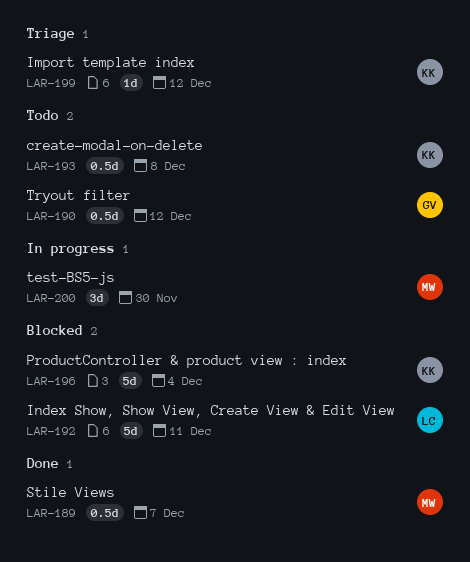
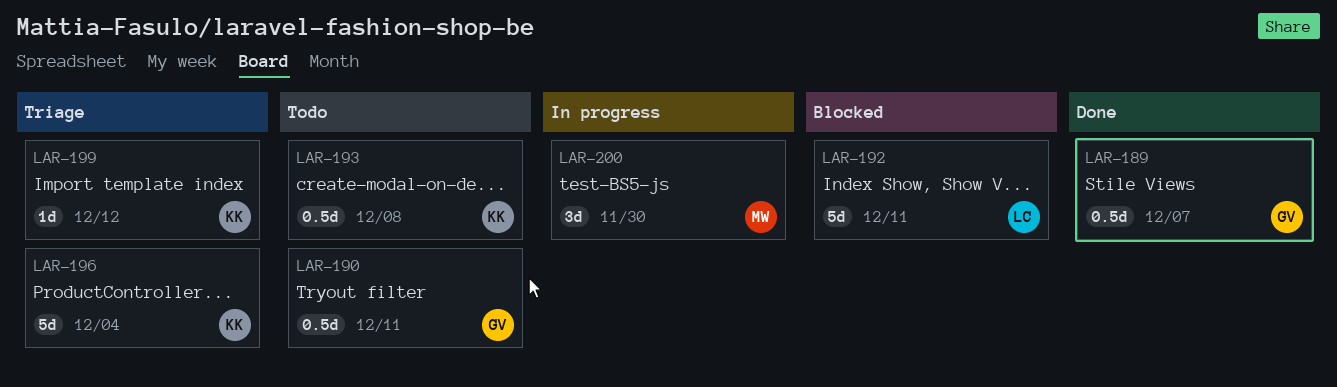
LAR-189, owner: MW -> GV
LAR-190, due: Dec 12 -> Dec 11
LAR-196, status: Blocked -> Triage

